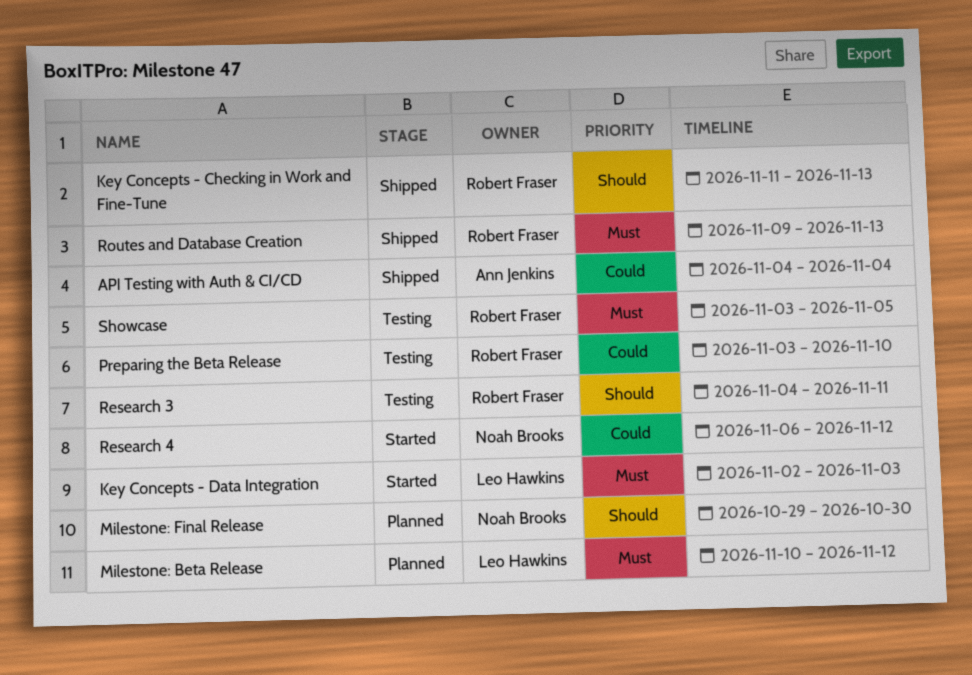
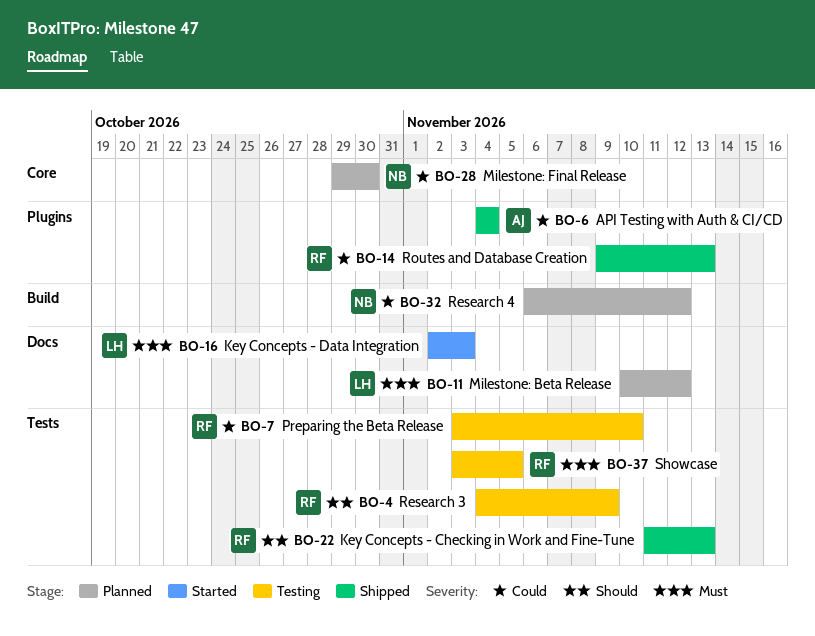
Milestone: Final Release, priority: Should -> Could
Research 3, due: Nov 11 -> Nov 9
Research 4, status: Started -> Planned
Routes and Database Creation, priority: Must -> Could

